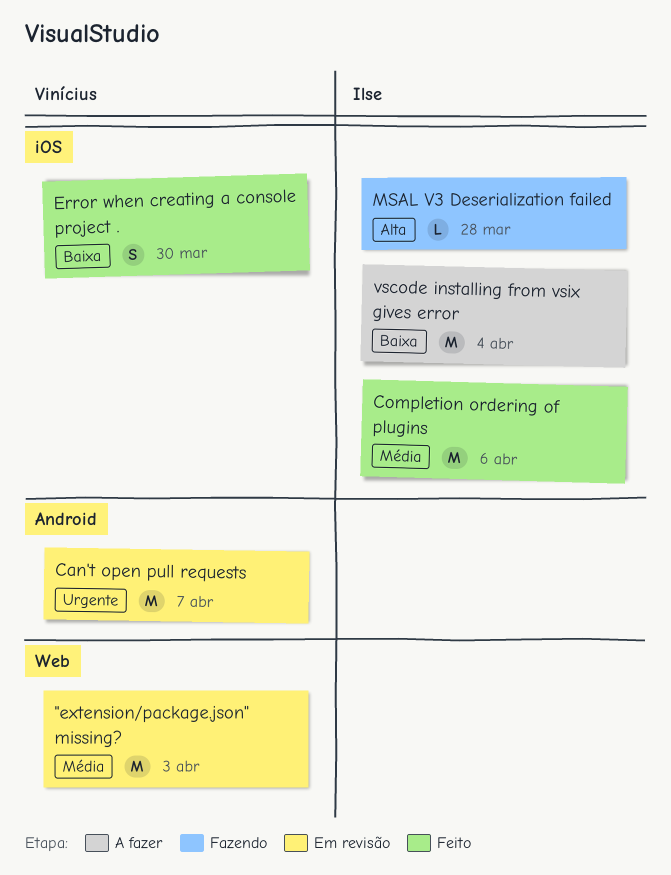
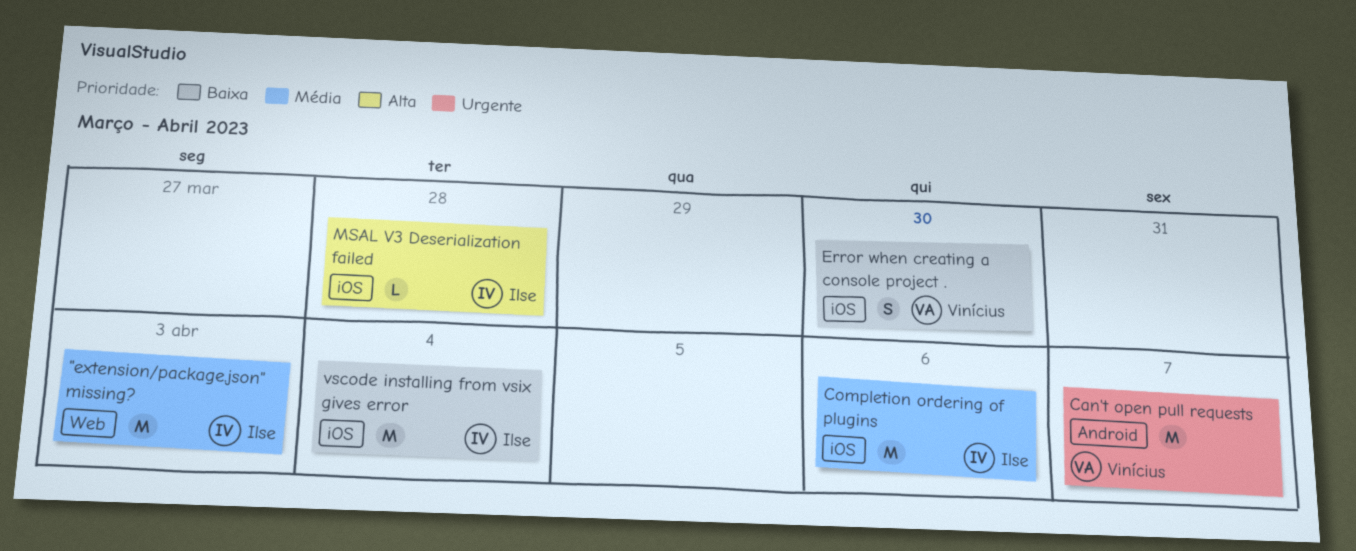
"extension/package.json" missing?, owner: Vinícius -> Ilse

